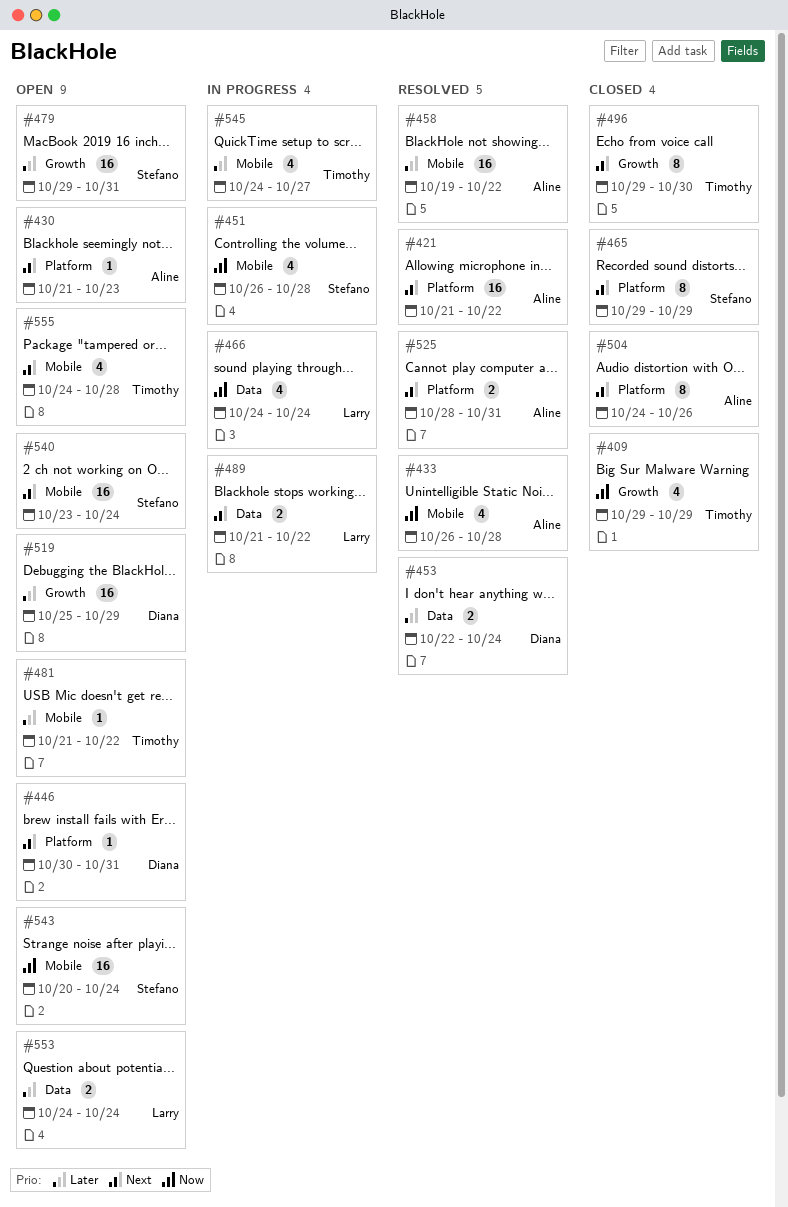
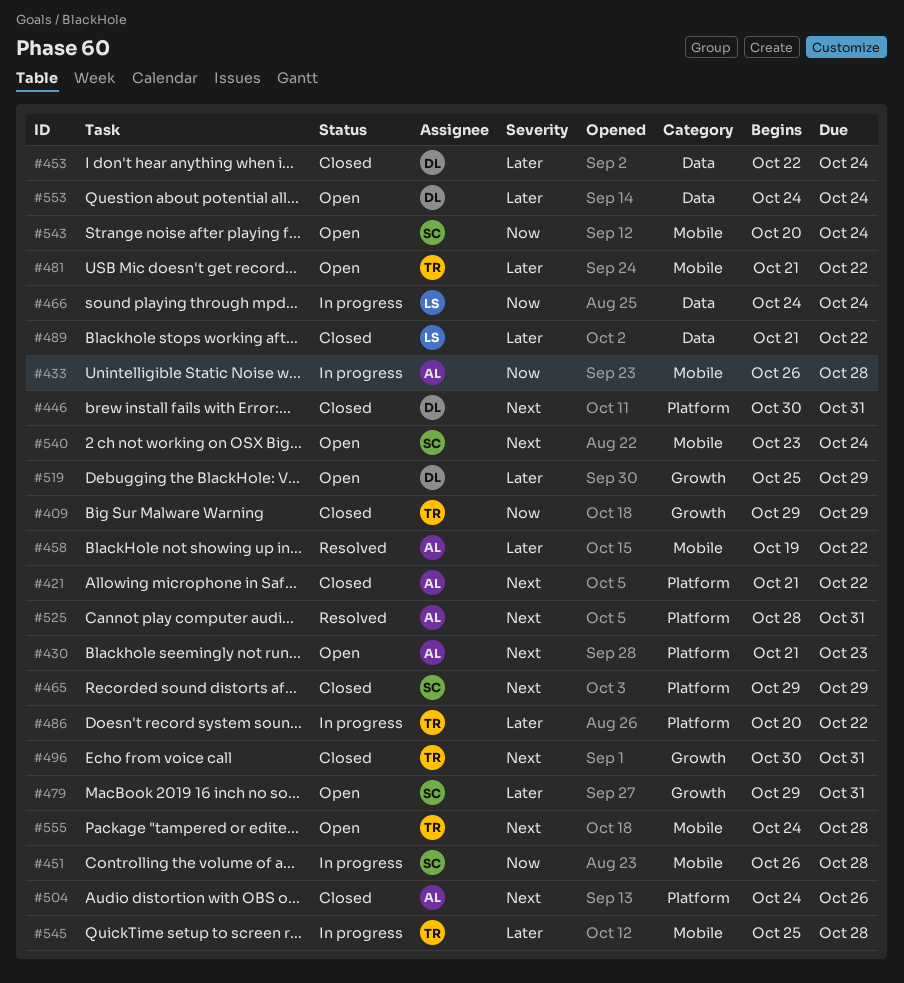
#421, status: Resolved -> Closed
#433, status: Resolved -> In progress
#446, status: Open -> Closed
#453, status: Resolved -> Closed
#486: none -> present
#489, status: In progress -> Closed
#489, priority: Next -> Later
#496, start: Oct 29 -> Oct 30
#496, due: Oct 30 -> Oct 31
#545, start: Oct 24 -> Oct 25
#545, due: Oct 27 -> Oct 28
#553, owner: Larry -> Diana

